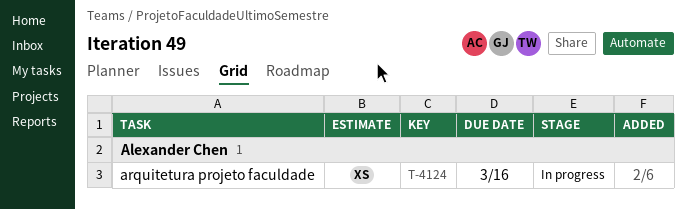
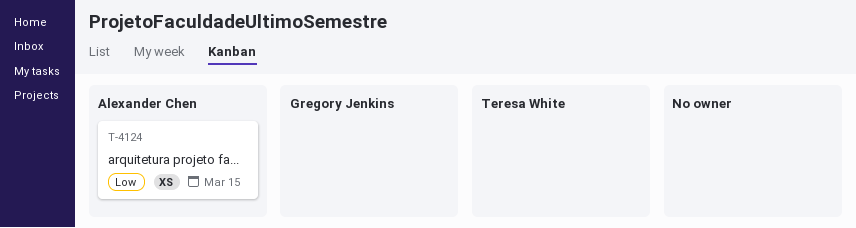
T-4124, due: Mar 16 -> Mar 15

